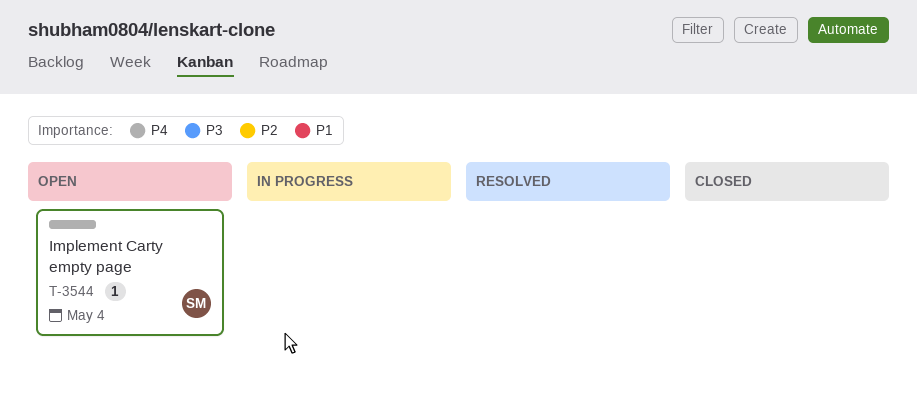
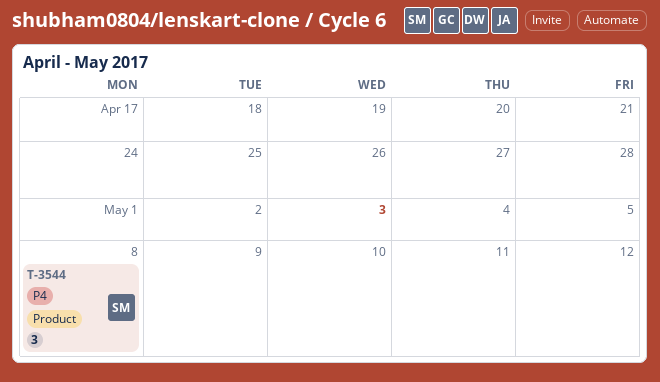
T-3544, estimate: 1 -> 3
T-3544, due: May 4 -> May 8

